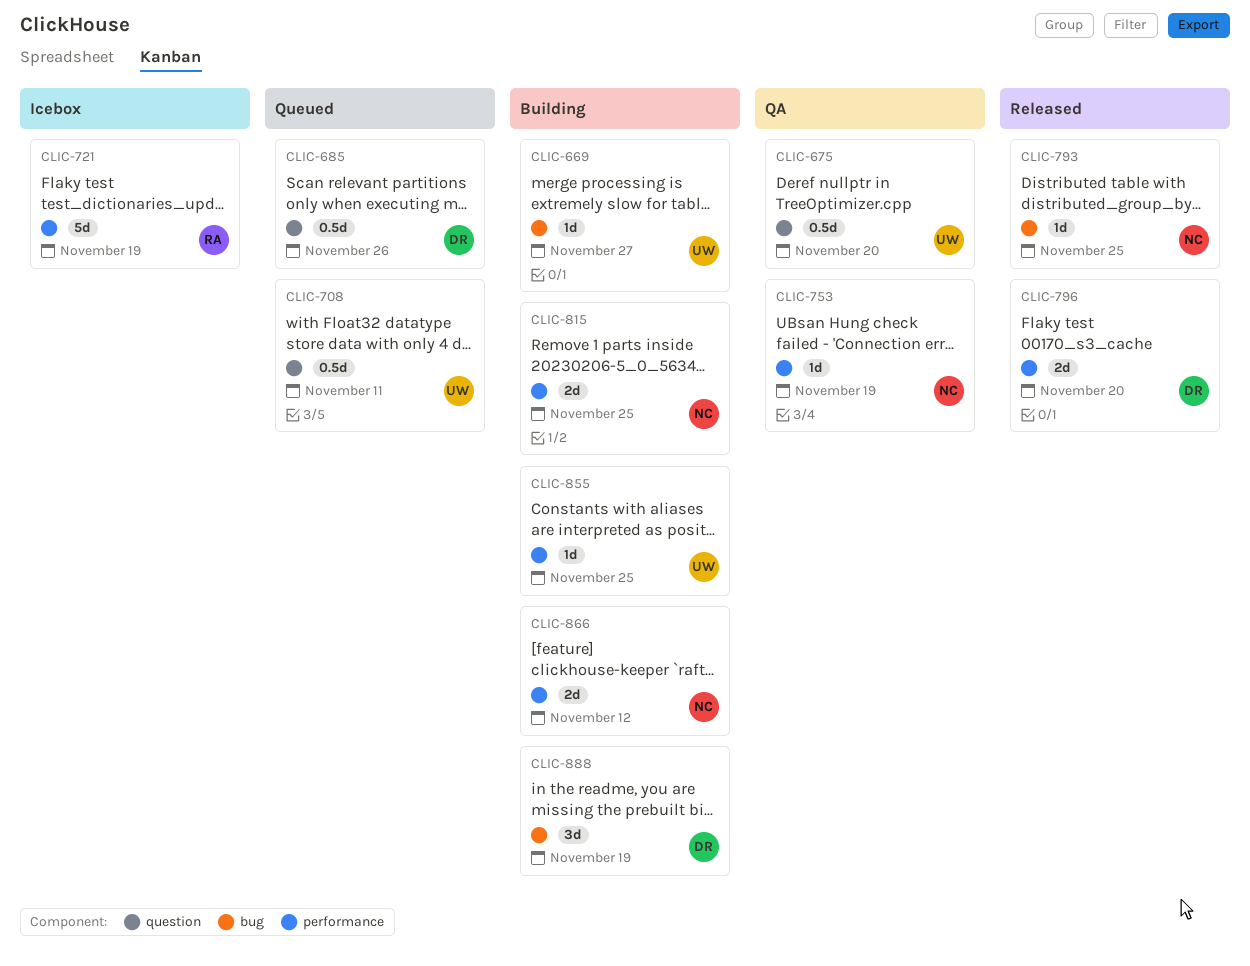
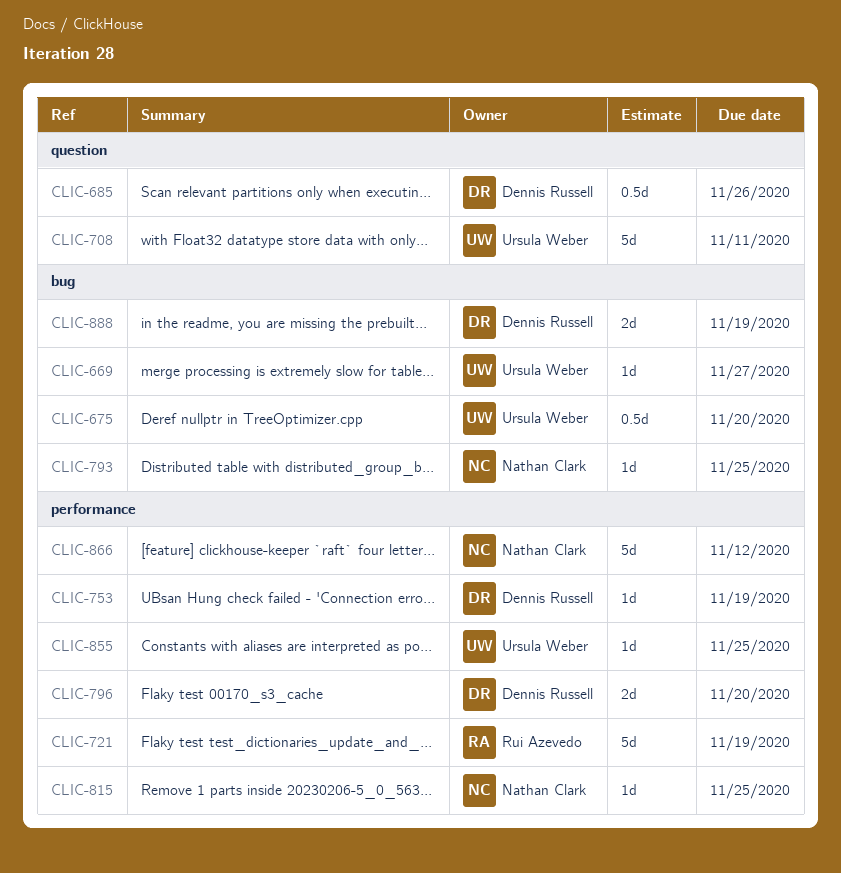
CLIC-675, label: question -> bug
CLIC-708, estimate: 0.5d -> 5d
CLIC-753, owner: Nathan Clark -> Dennis Russell
CLIC-815, estimate: 2d -> 1d
CLIC-866, estimate: 2d -> 5d
CLIC-888, estimate: 3d -> 2d

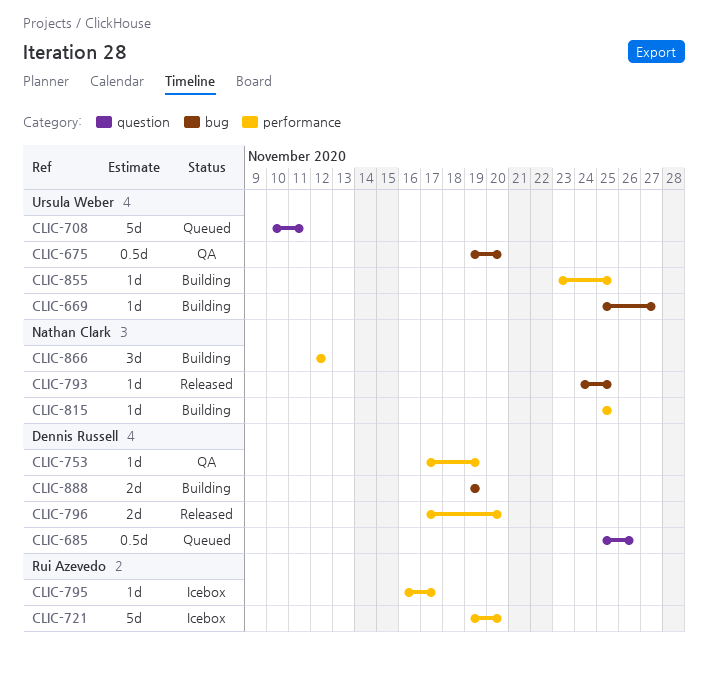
CLIC-721, due: Nov 19 -> Nov 20
CLIC-795: none -> present
CLIC-866, estimate: 5d -> 3d

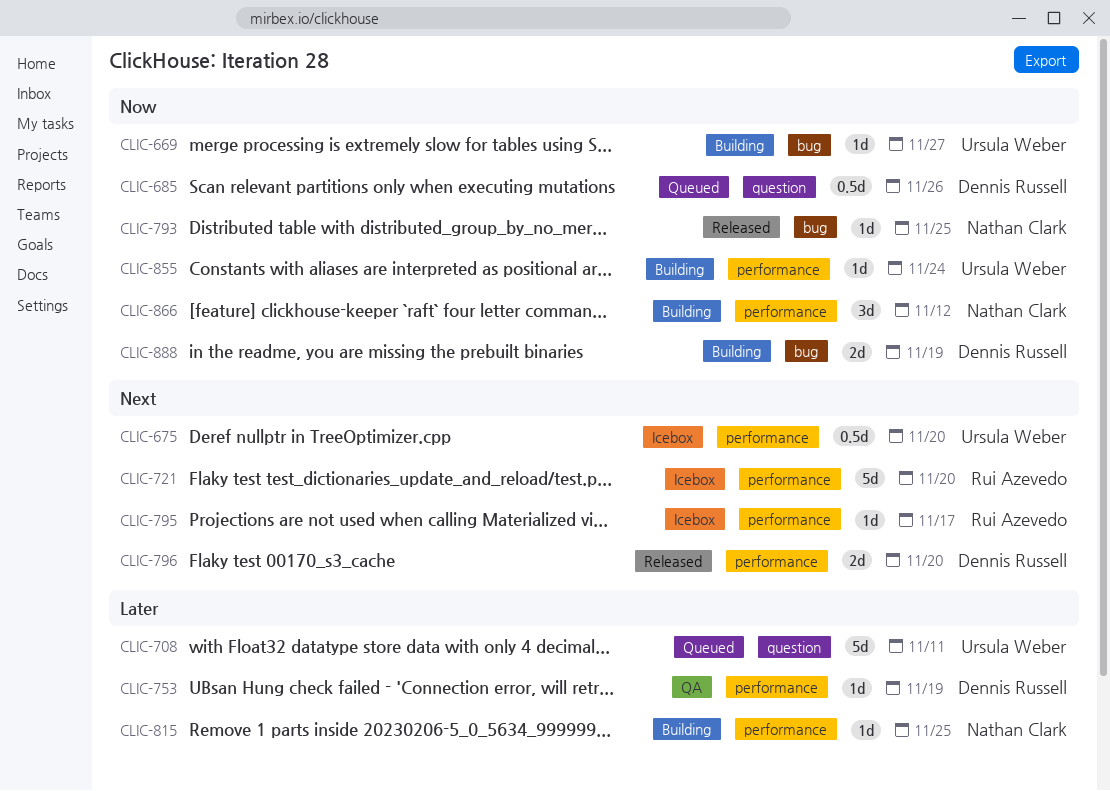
CLIC-675, status: QA -> Icebox
CLIC-675, label: bug -> performance
CLIC-855, due: Nov 25 -> Nov 24

